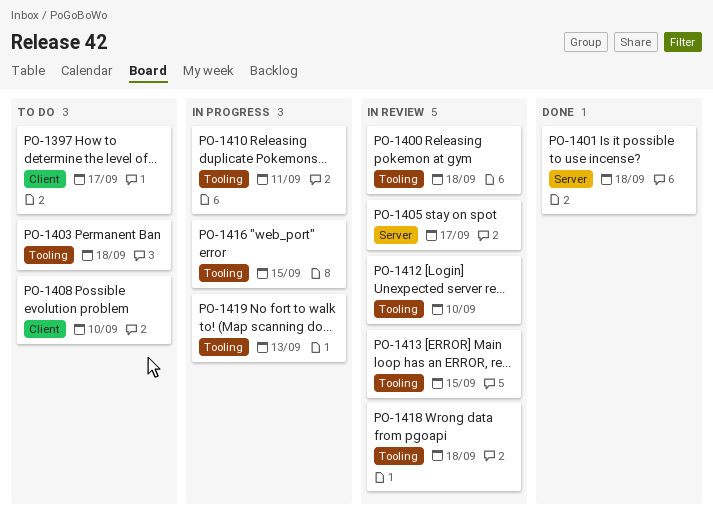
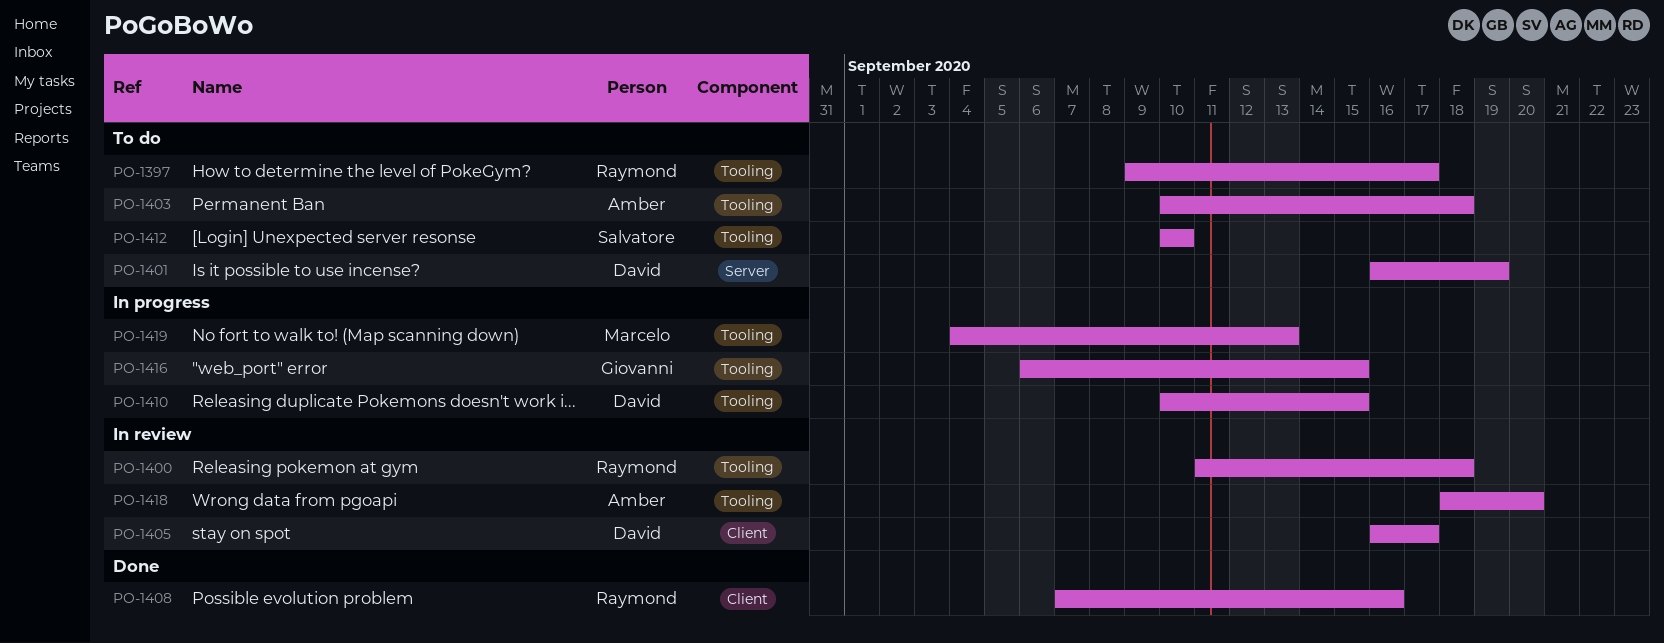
PO-1397, label: Client -> Tooling
PO-1401, status: Done -> To do
PO-1401, due: Sep 18 -> Sep 19
PO-1405, label: Server -> Client
PO-1408, status: To do -> Done
PO-1408, due: Sep 10 -> Sep 16
PO-1410, due: Sep 11 -> Sep 15
PO-1412, status: In review -> To do
PO-1413: present -> none
PO-1418, due: Sep 18 -> Sep 20

